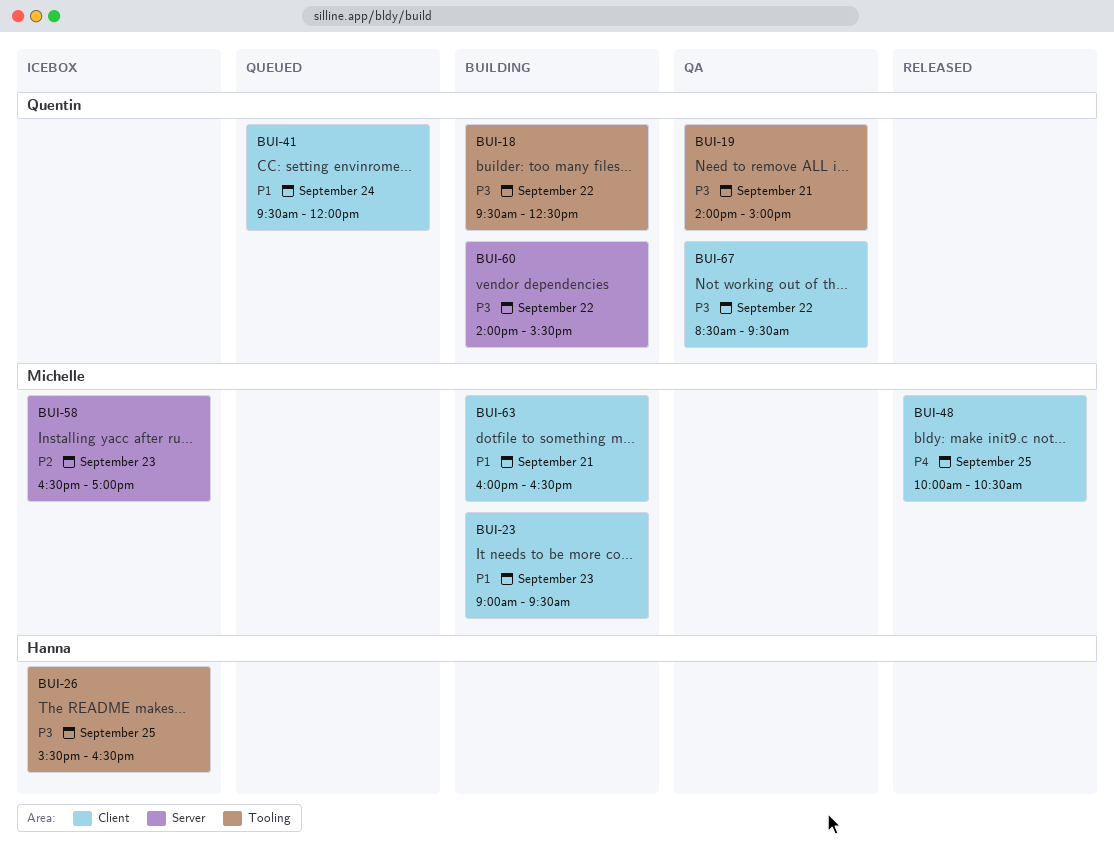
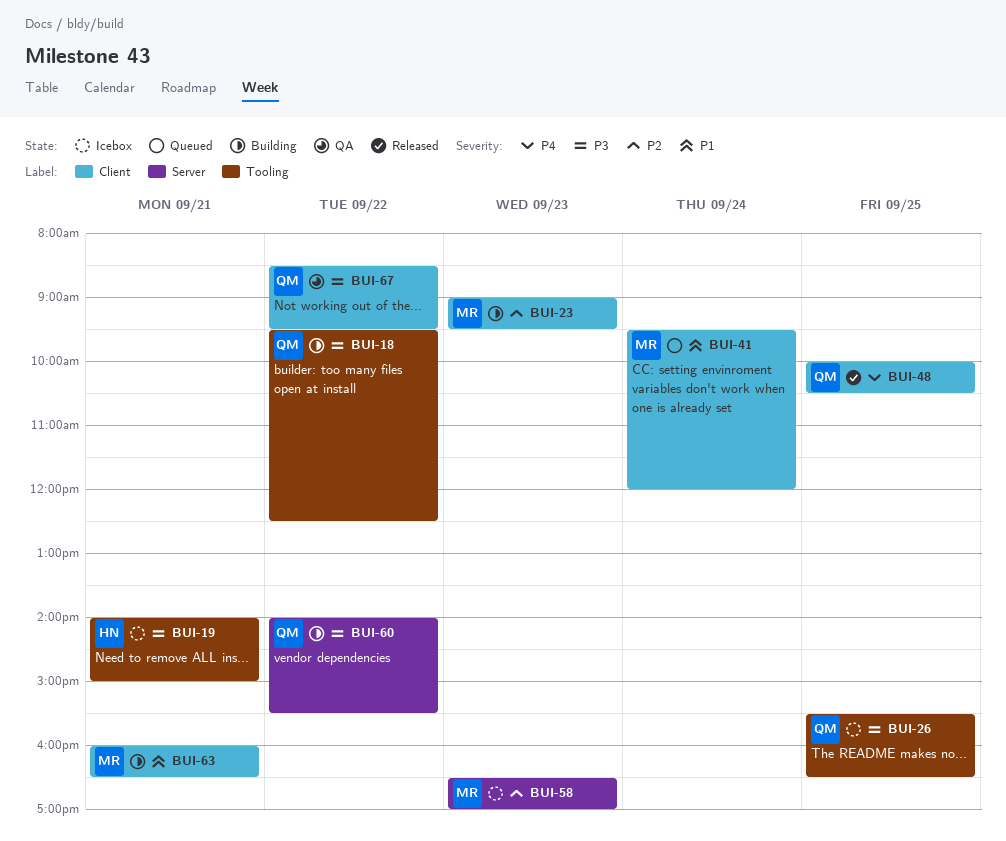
BUI-19, status: QA -> Icebox
BUI-19, owner: Quentin -> Hanna
BUI-23, priority: P1 -> P2
BUI-26, owner: Hanna -> Quentin
BUI-41, owner: Quentin -> Michelle
BUI-48, owner: Michelle -> Quentin

